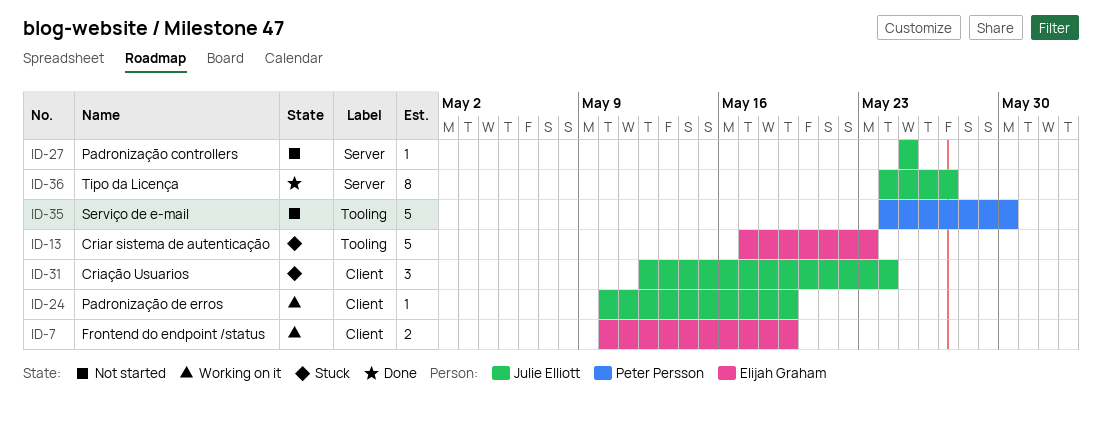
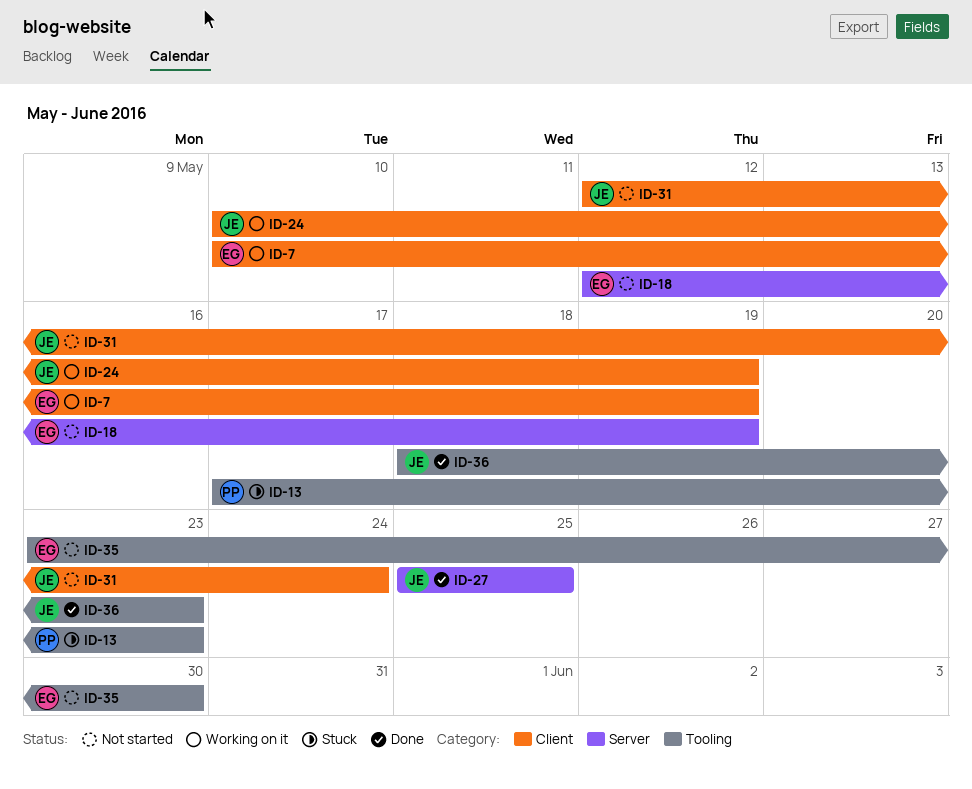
ID-13, owner: Elijah Graham -> Peter Persson
ID-18: none -> present
ID-27, status: Not started -> Done
ID-31, status: Stuck -> Not started
ID-35, owner: Peter Persson -> Elijah Graham
ID-35, start: May 24 -> May 23
ID-36, label: Server -> Tooling
ID-36, start: May 24 -> May 18
ID-36, due: May 27 -> May 23

